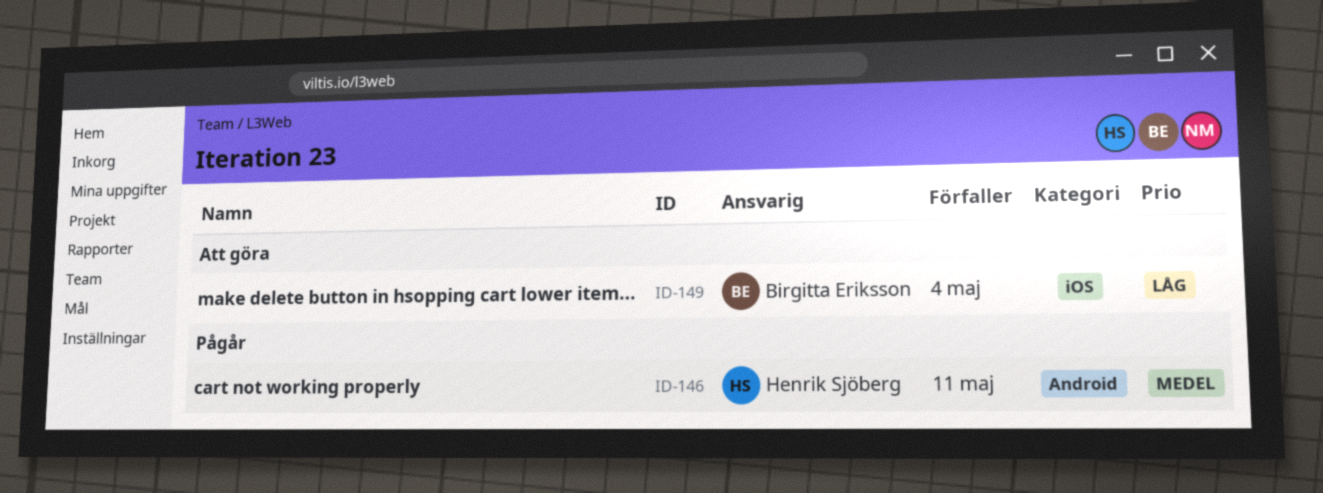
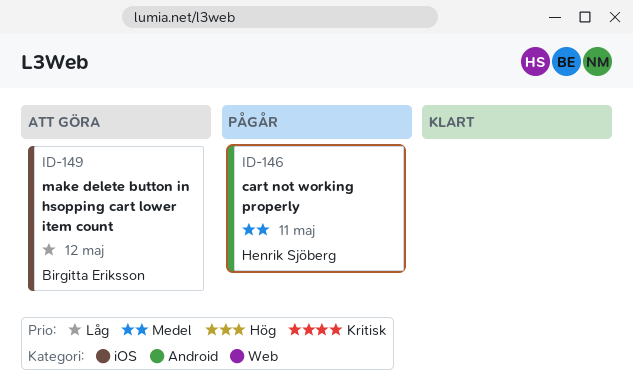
ID-149, due: May 4 -> May 12

